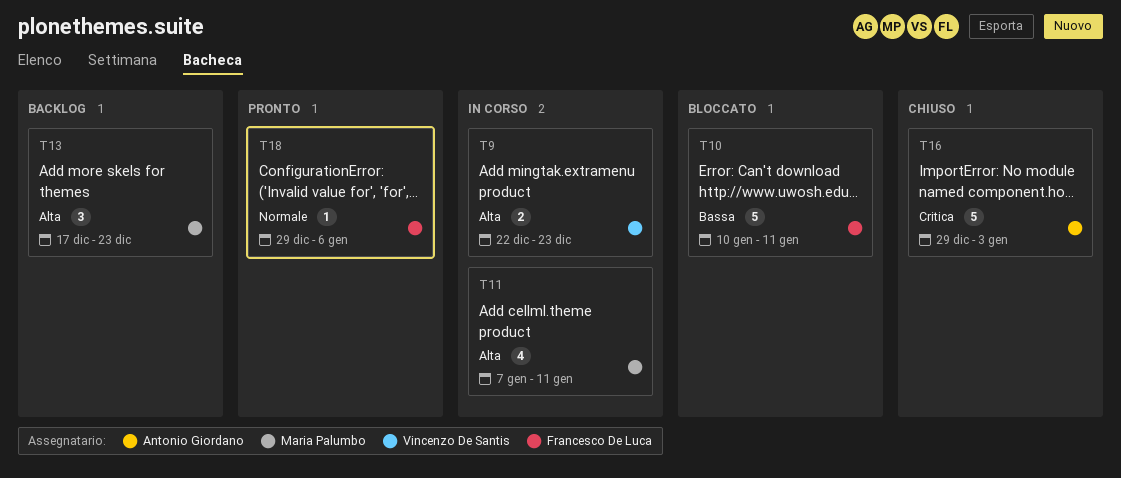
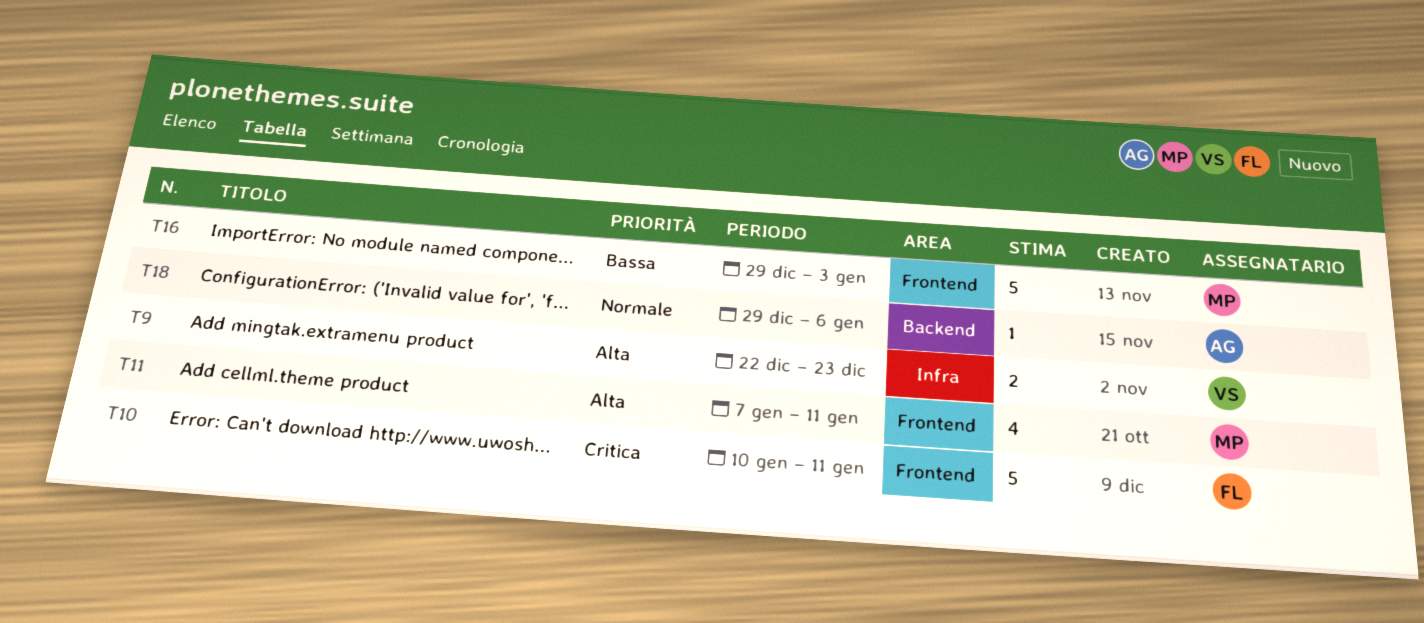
T10, priority: Bassa -> Critica
T13: present -> none
T16, owner: Antonio Giordano -> Maria Palumbo
T16, priority: Critica -> Bassa
T18, owner: Francesco De Luca -> Antonio Giordano

